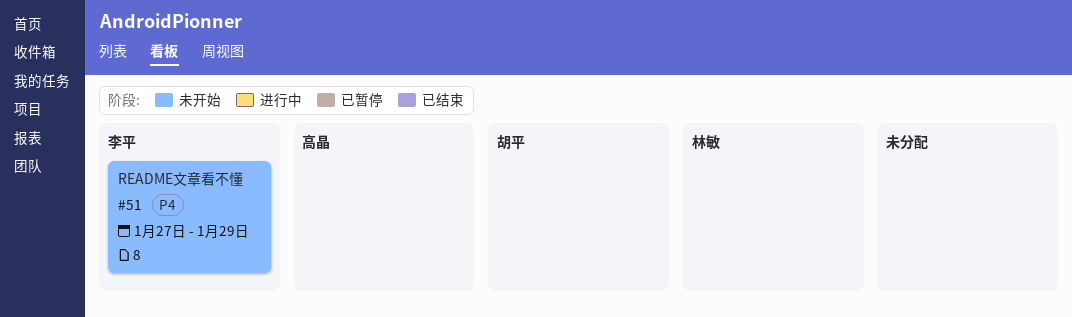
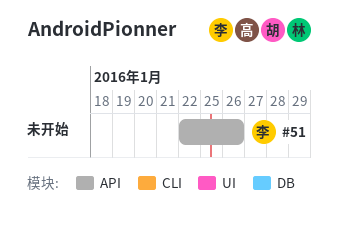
#51, start: Jan 27 -> Jan 22
#51, due: Jan 29 -> Jan 26

